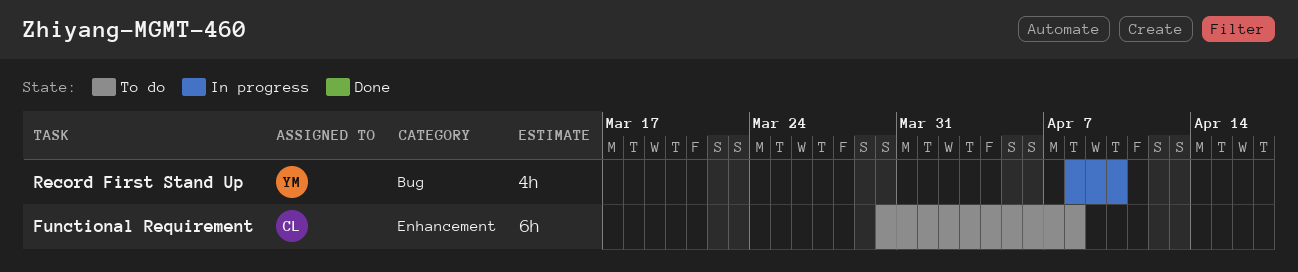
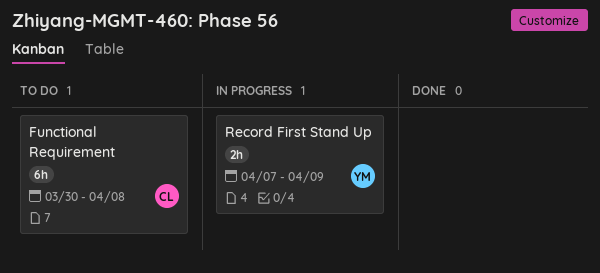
Record First Stand Up, estimate: 4h -> 2h
Record First Stand Up, start: Apr 8 -> Apr 7
Record First Stand Up, due: Apr 10 -> Apr 9

